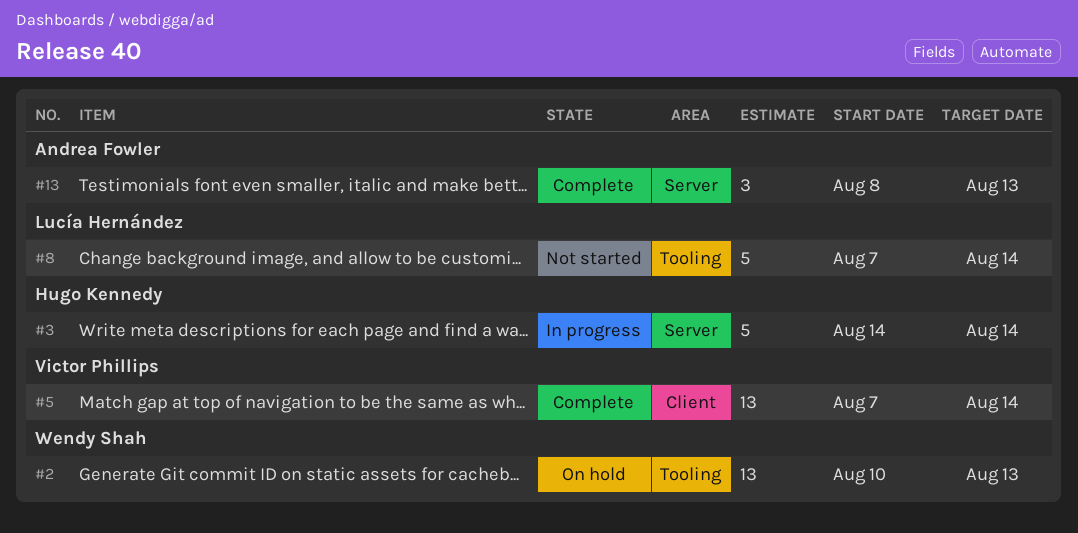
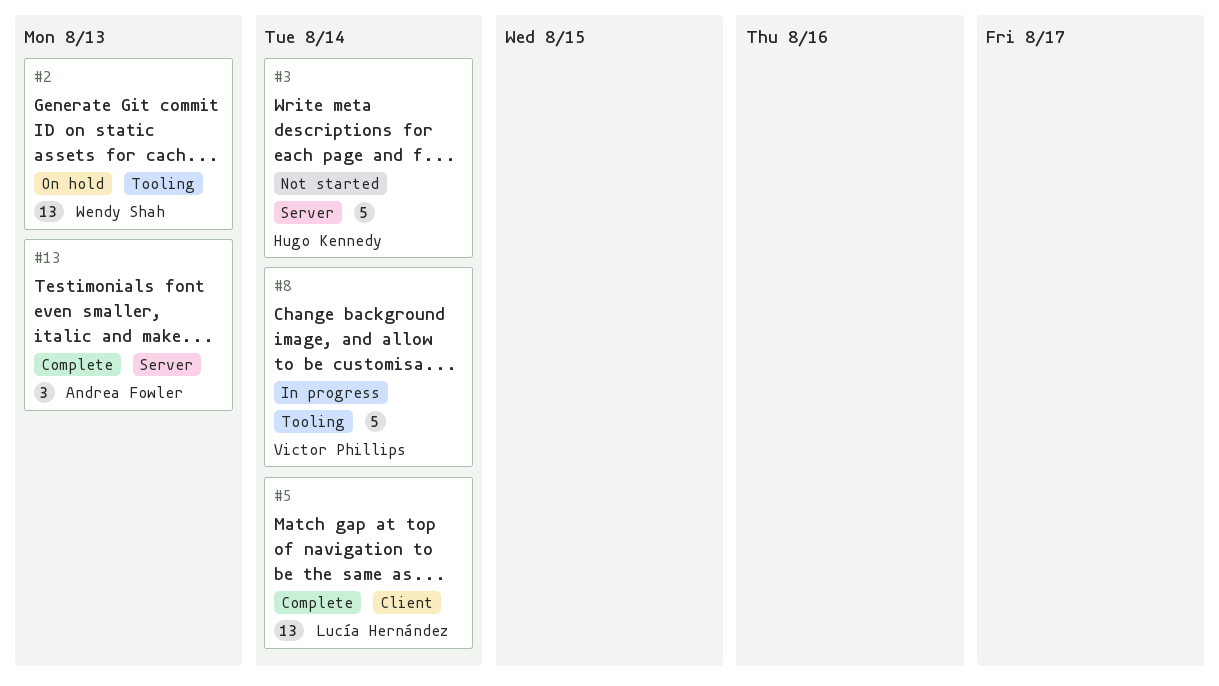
#3, status: In progress -> Not started
#5, owner: Victor Phillips -> Lucía Hernández
#8, status: Not started -> In progress
#8, owner: Lucía Hernández -> Victor Phillips

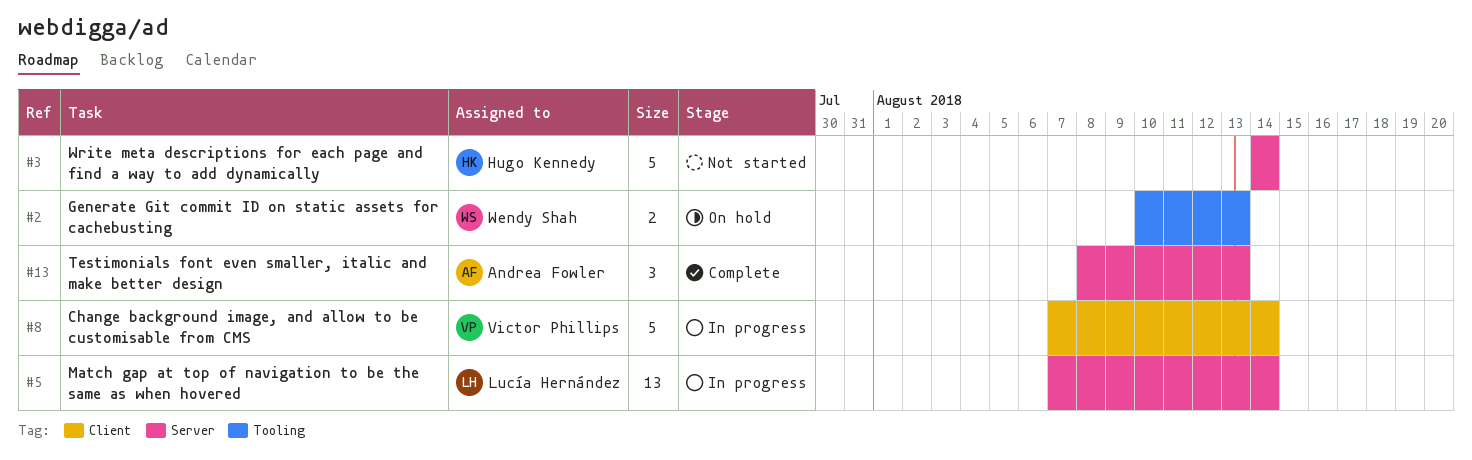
#2, estimate: 13 -> 2
#5, status: Complete -> In progress
#5, label: Client -> Server
#8, label: Tooling -> Client

